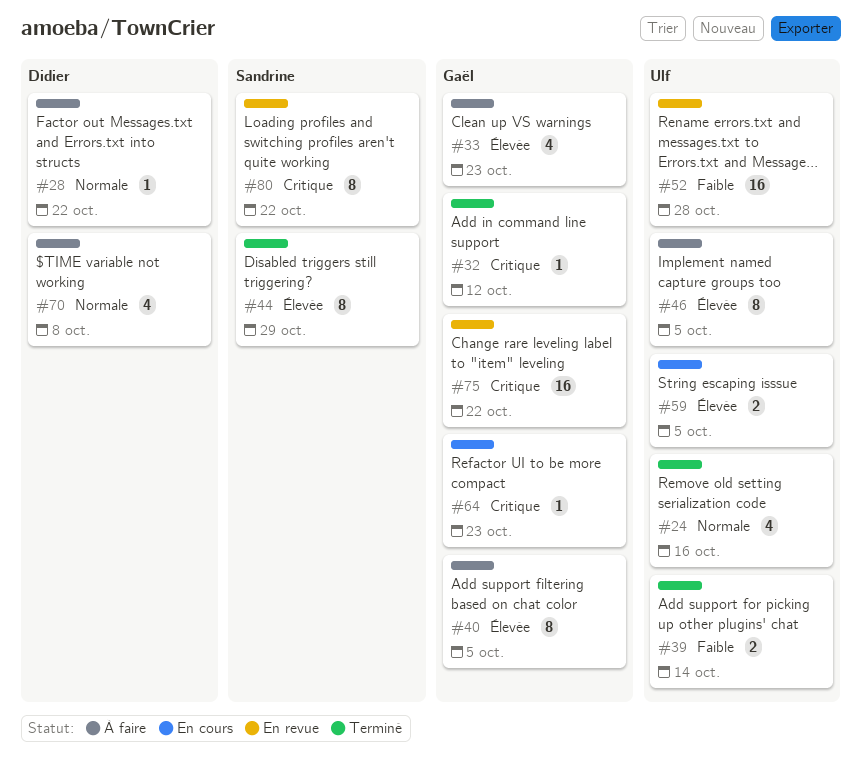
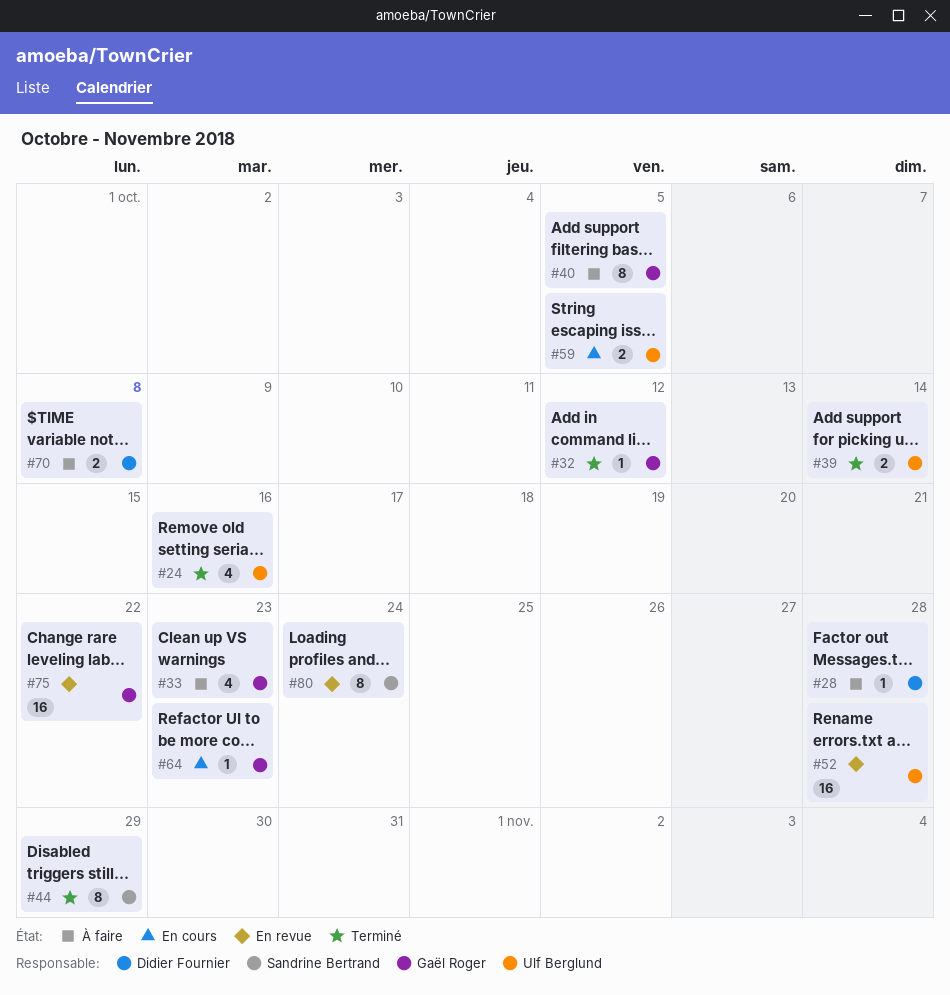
#28, due: Oct 22 -> Oct 28
#46: present -> none
#70, estimate: 4 -> 2
#80, due: Oct 22 -> Oct 24

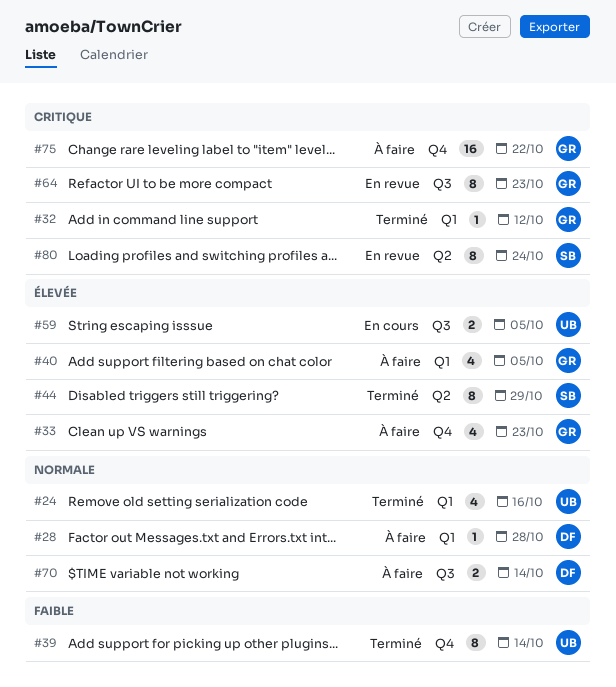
#39, estimate: 2 -> 8
#40, estimate: 8 -> 4
#52: present -> none
#64, status: En cours -> En revue
#64, estimate: 1 -> 8
#70, due: Oct 8 -> Oct 14
#75, status: En revue -> À faire

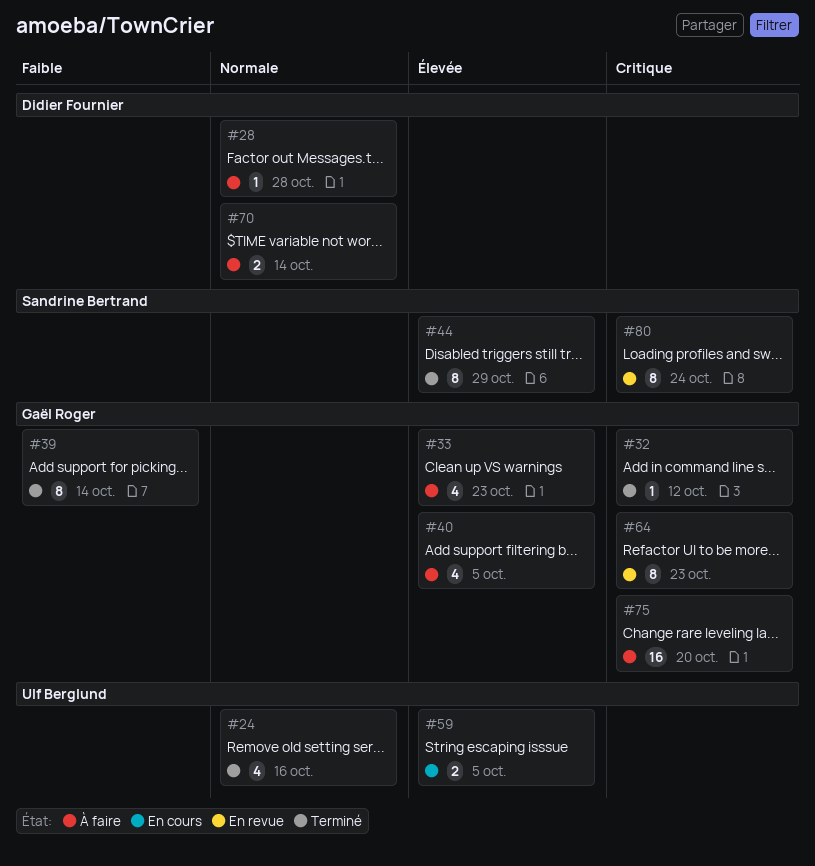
#39, owner: Ulf Berglund -> Gaël Roger
#75, due: Oct 22 -> Oct 20

